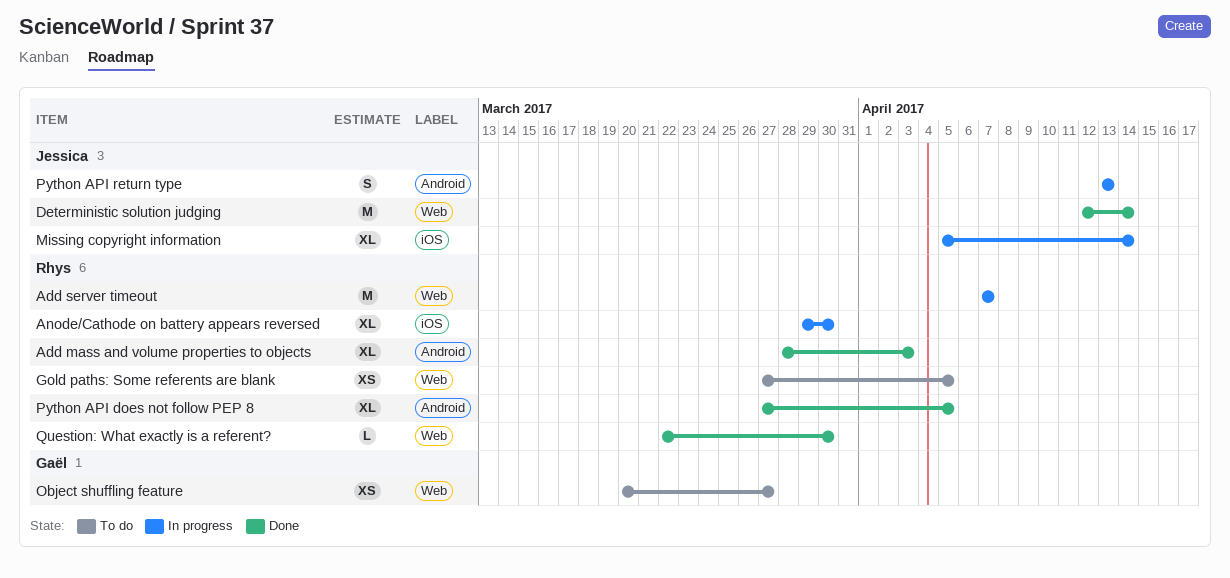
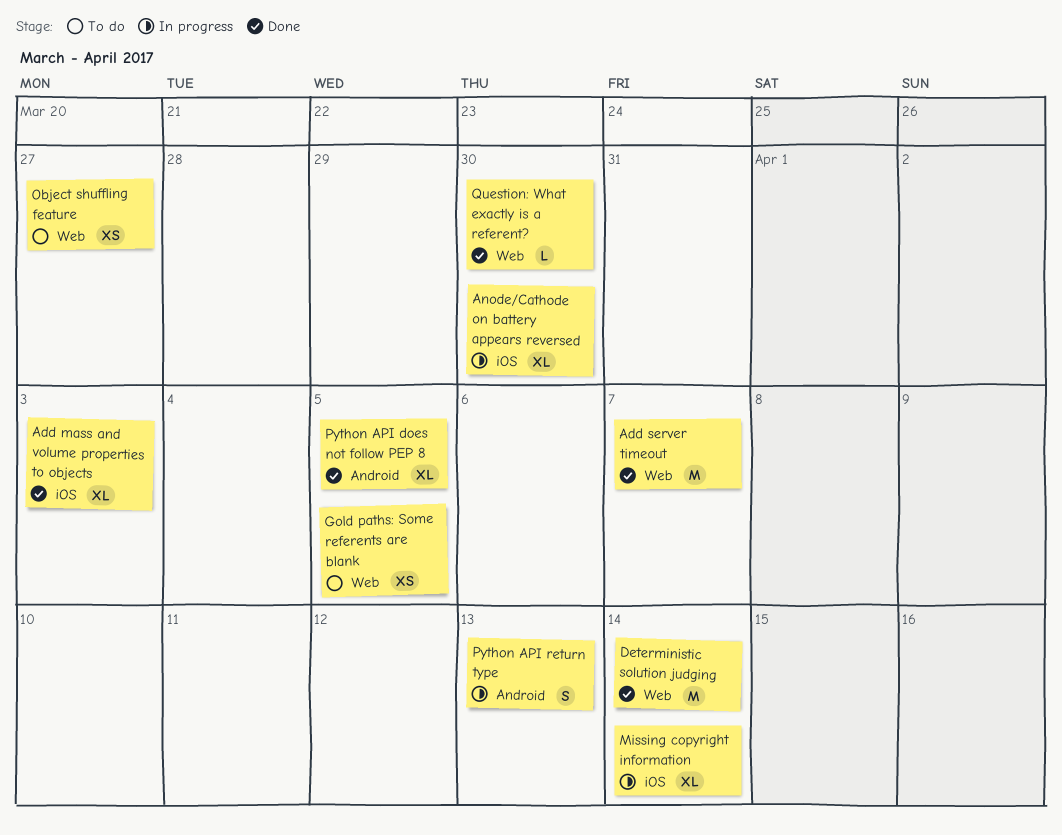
Add mass and volume properties to objects, label: Android -> iOS
Add server timeout, status: In progress -> Done

